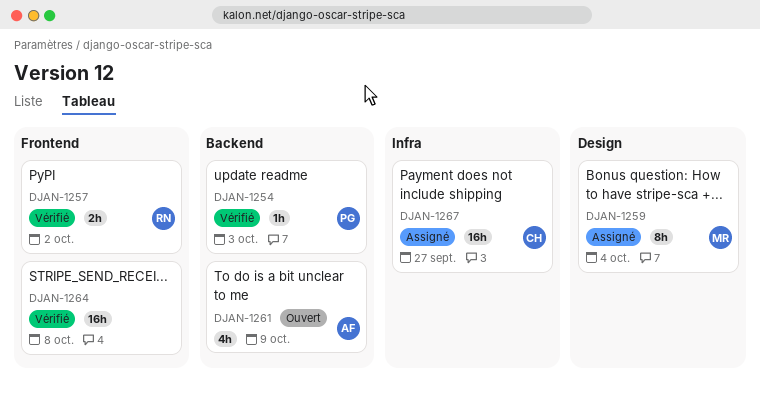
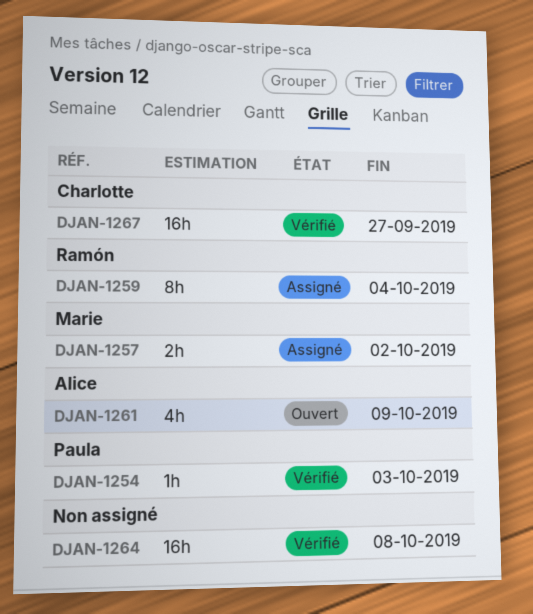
DJAN-1257, status: Vérifié -> Assigné
DJAN-1257, owner: Ramón -> Marie
DJAN-1259, owner: Marie -> Ramón
DJAN-1267, status: Assigné -> Vérifié

